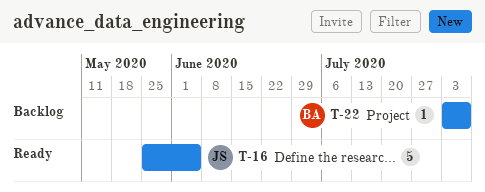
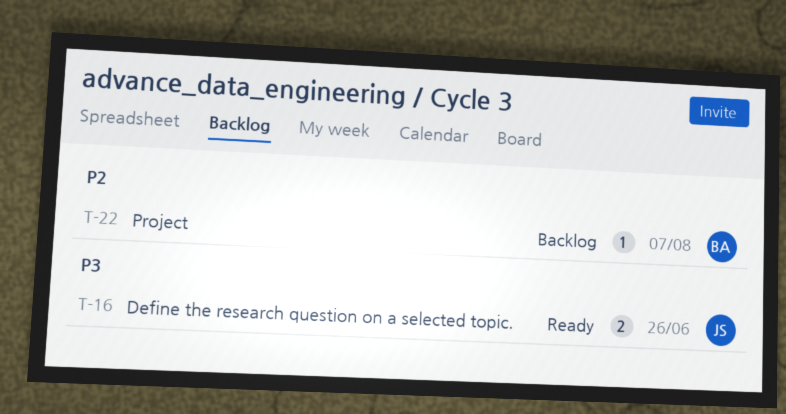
T-16, estimate: 5 -> 2
T-16, due: Jun 5 -> Jun 26

